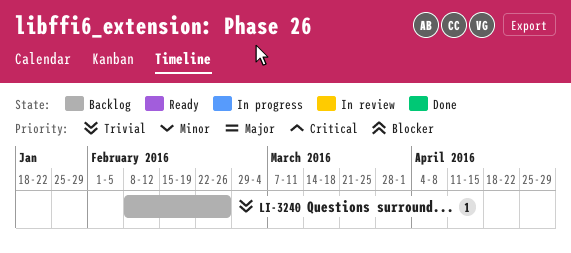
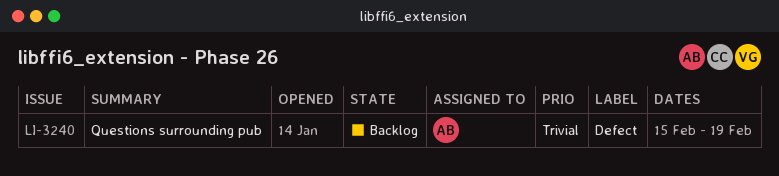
LI-3240, start: Feb 8 -> Feb 15
LI-3240, due: Feb 26 -> Feb 19

